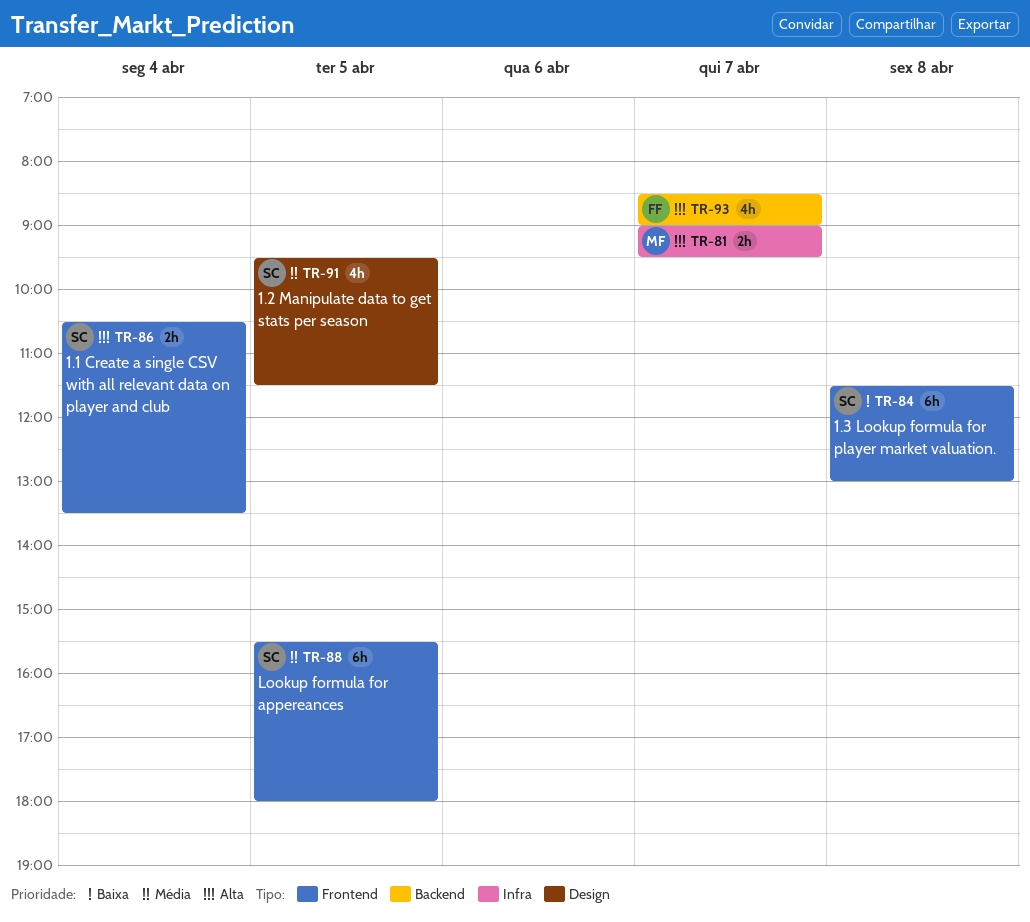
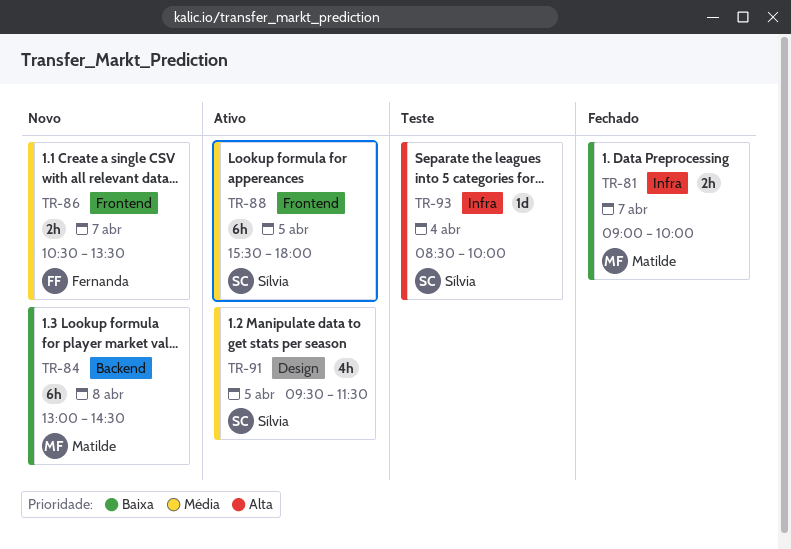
TR-81, priority: Alta -> Baixa
TR-81, ends: 09:30 -> 10:00
TR-84, owner: Sílvia -> Matilde
TR-84, label: Frontend -> Backend
TR-84, begins: 11:30 -> 13:00
TR-84, ends: 13:00 -> 14:30
TR-86, owner: Sílvia -> Fernanda
TR-86, priority: Alta -> Média
TR-86, day: Apr 4 -> Apr 7
TR-93, owner: Fernanda -> Sílvia
TR-93, label: Backend -> Infra
TR-93, estimate: 4h -> 1d
TR-93, day: Apr 7 -> Apr 4
TR-93, ends: 09:00 -> 10:00

